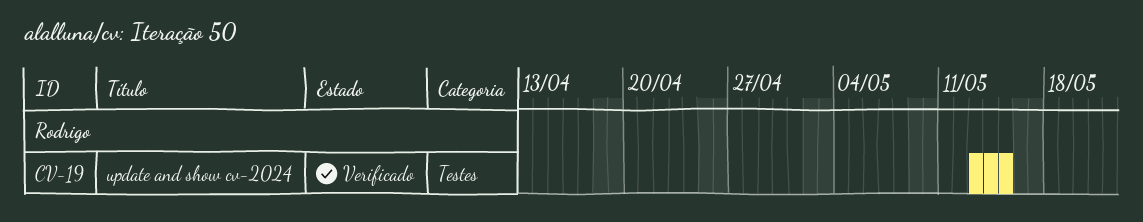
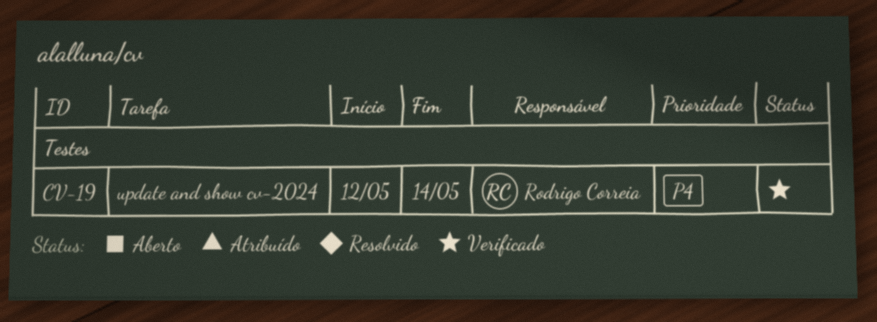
CV-19, start: May 13 -> May 12
CV-19, due: May 15 -> May 14

